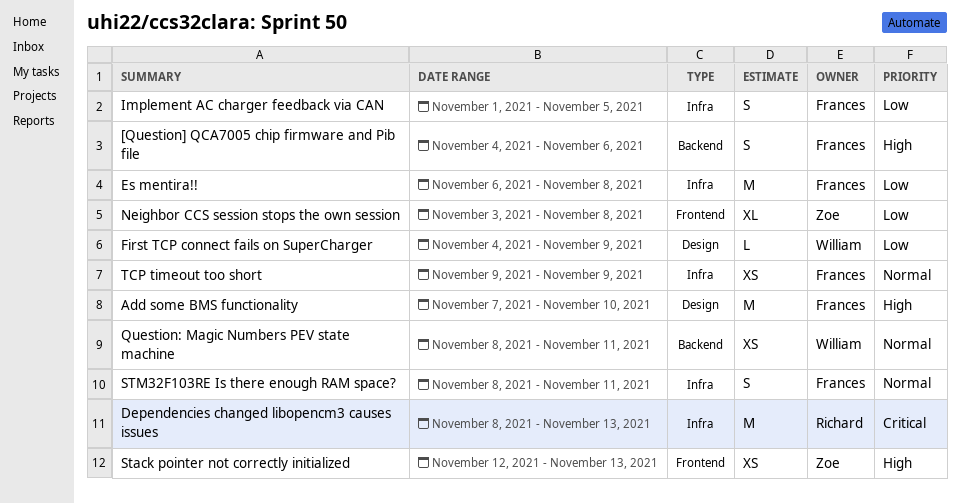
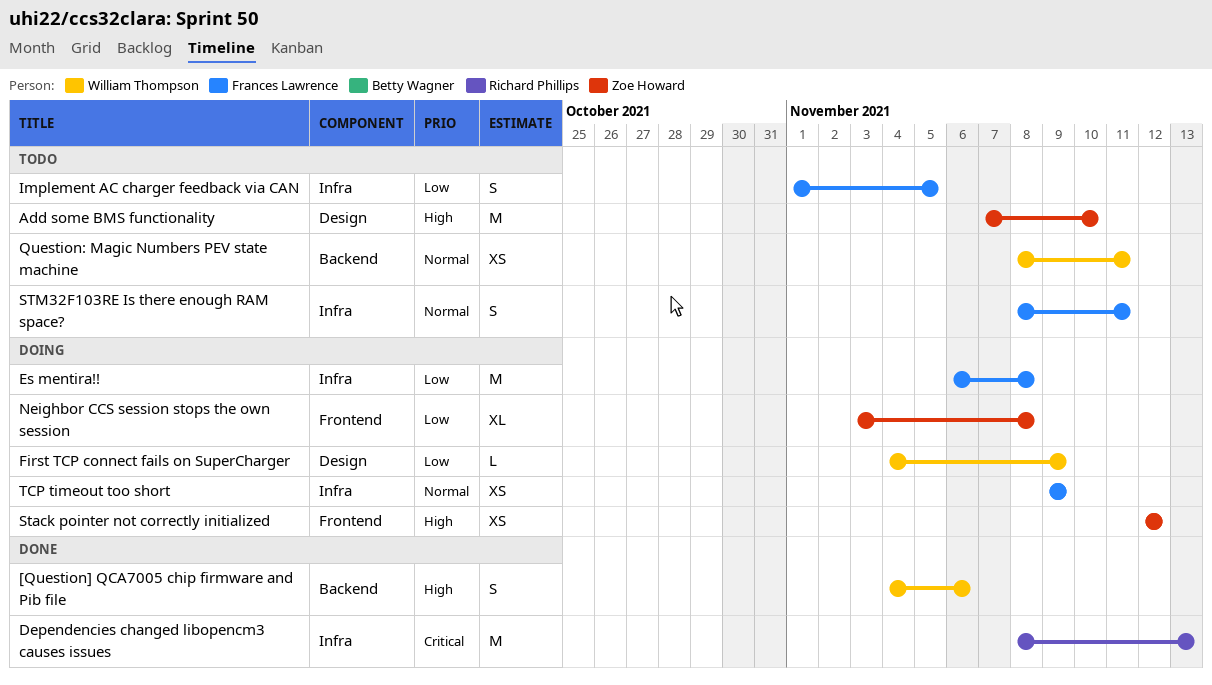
[Question] QCA7005 chip firmware and Pib file, owner: Frances Lawrence -> William Thompson
Add some BMS functionality, owner: Frances Lawrence -> Zoe Howard
Stack pointer not correctly initialized, due: Nov 13 -> Nov 12

